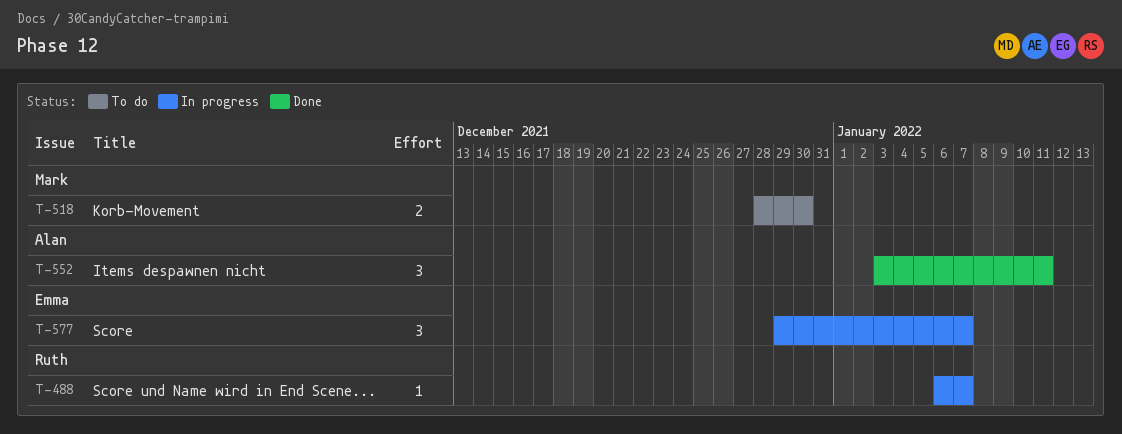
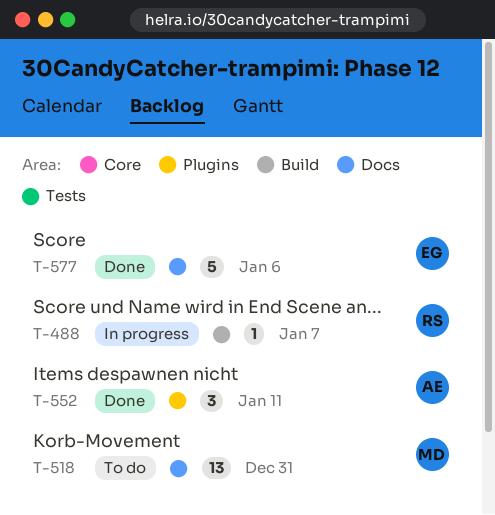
T-518, estimate: 2 -> 13
T-518, due: Dec 30 -> Dec 31
T-577, status: In progress -> Done
T-577, estimate: 3 -> 5
T-577, due: Jan 7 -> Jan 6

